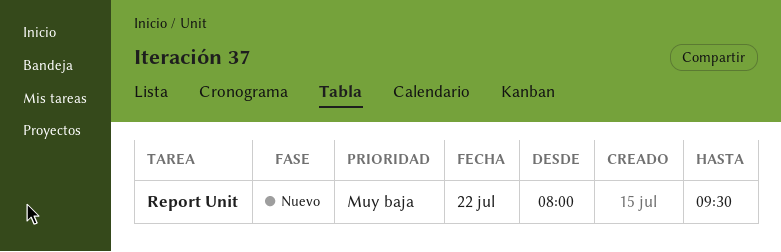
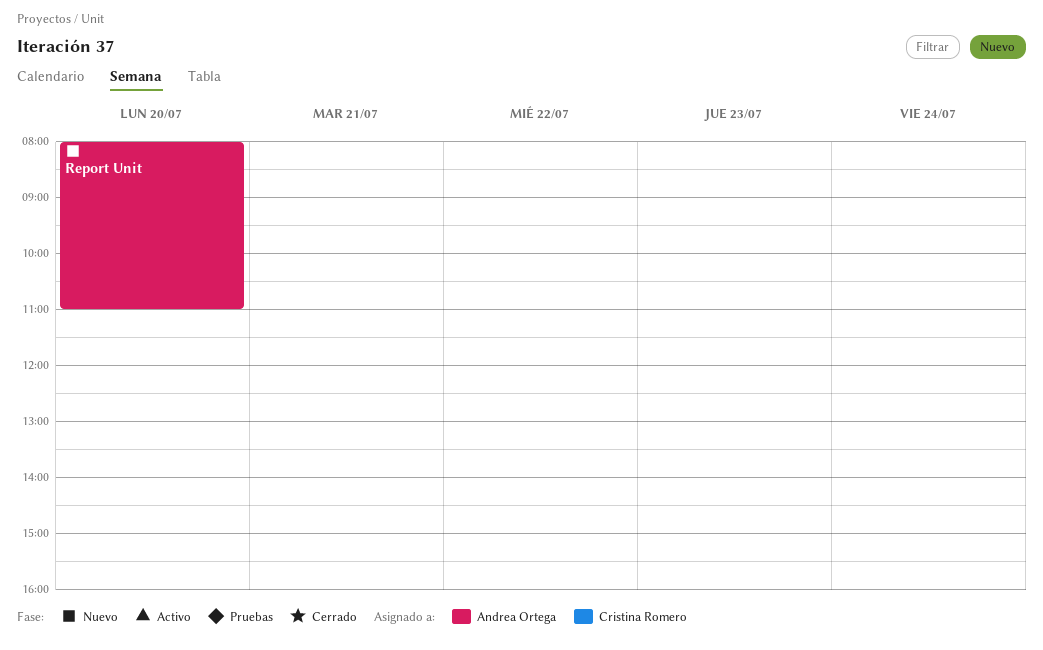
Report Unit, day: Jul 22 -> Jul 20
Report Unit, ends: 09:30 -> 11:00

